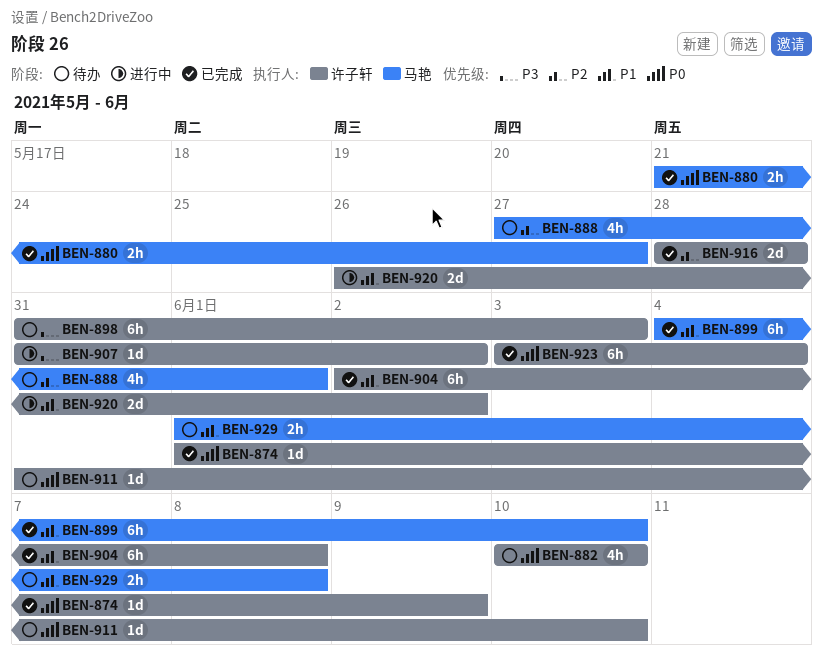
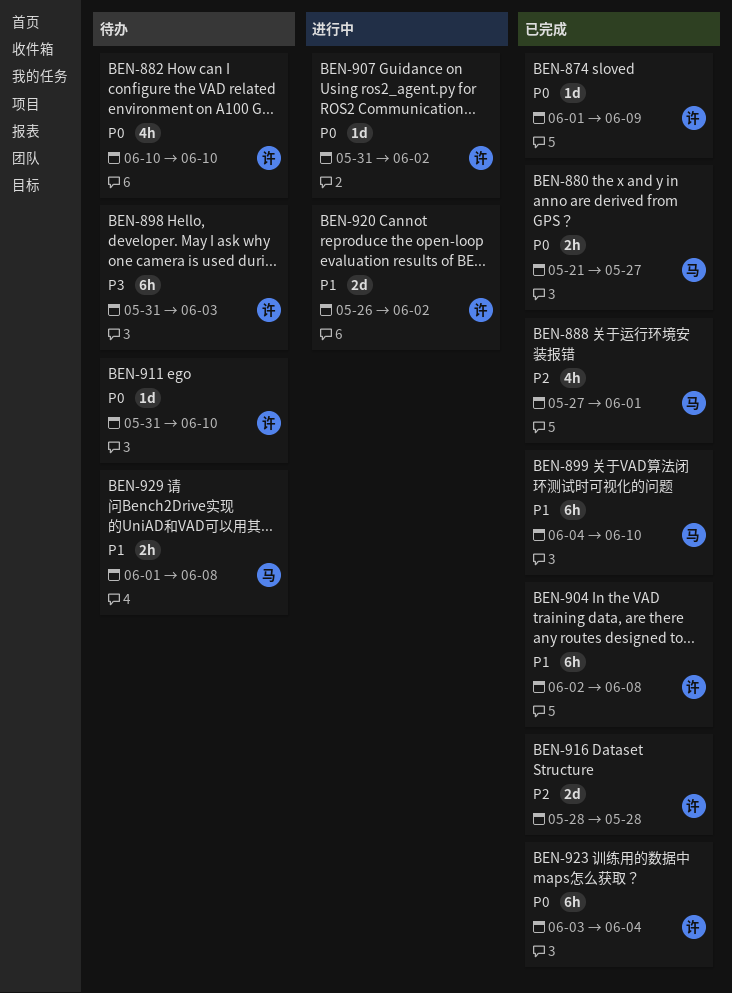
BEN-888, status: 待办 -> 已完成
BEN-907, priority: P3 -> P0

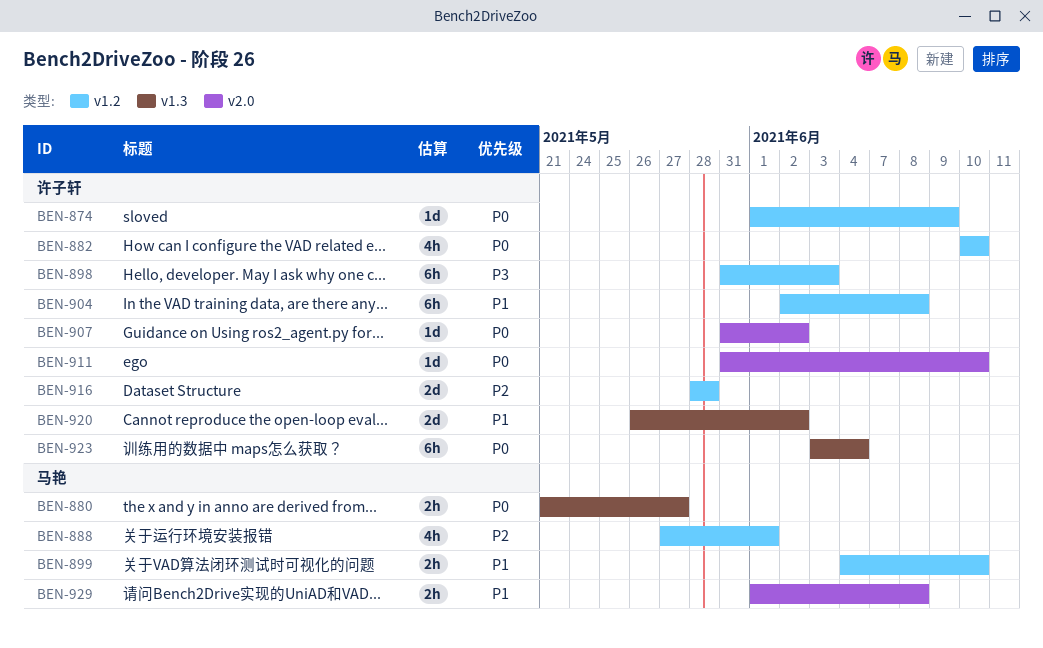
BEN-899, estimate: 6h -> 2h

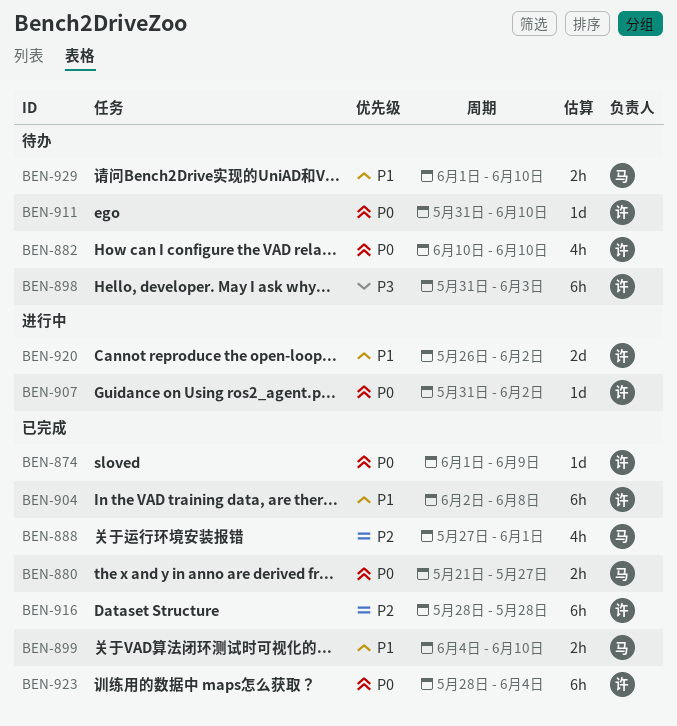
BEN-916, estimate: 2d -> 6h
BEN-923, start: Jun 3 -> May 28
BEN-929, due: Jun 8 -> Jun 10

